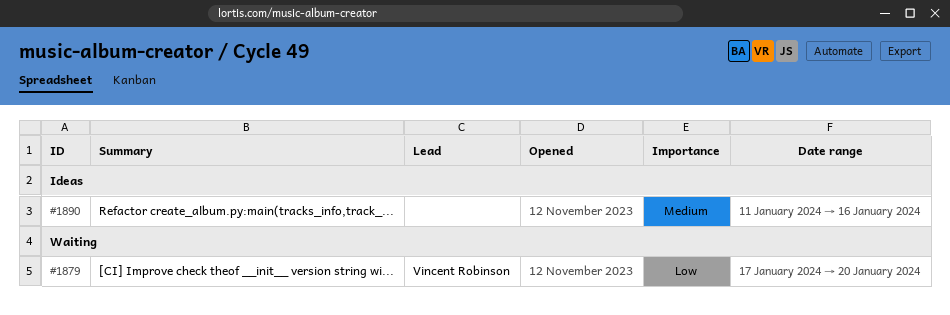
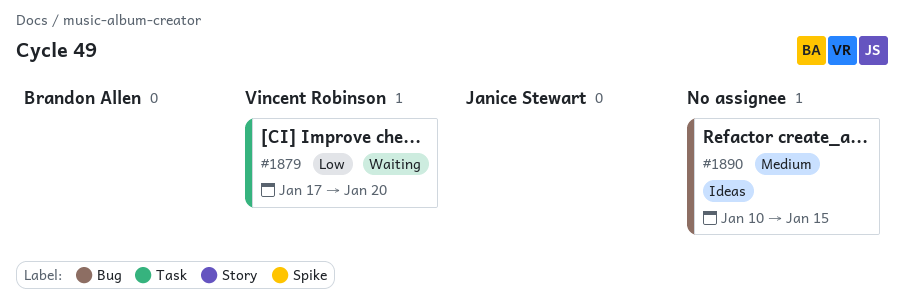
#1890, start: Jan 11 -> Jan 10
#1890, due: Jan 16 -> Jan 15

